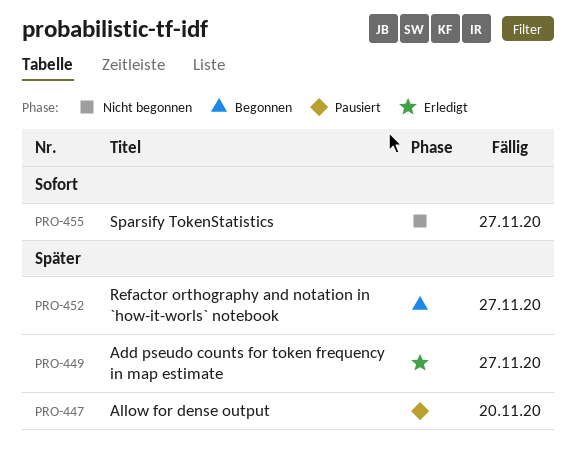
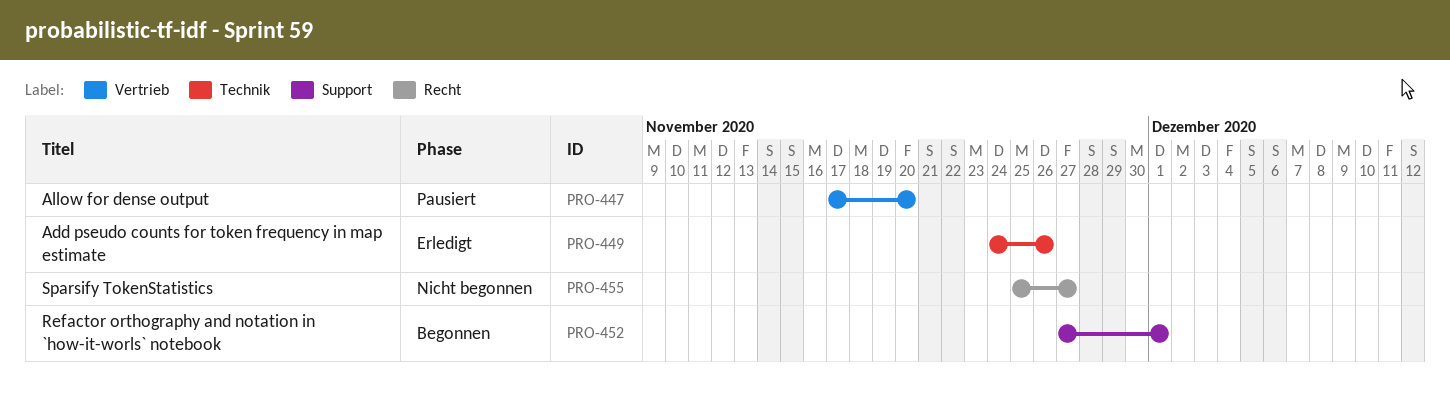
PRO-449, due: Nov 27 -> Nov 26
PRO-452, due: Nov 27 -> Dec 1

